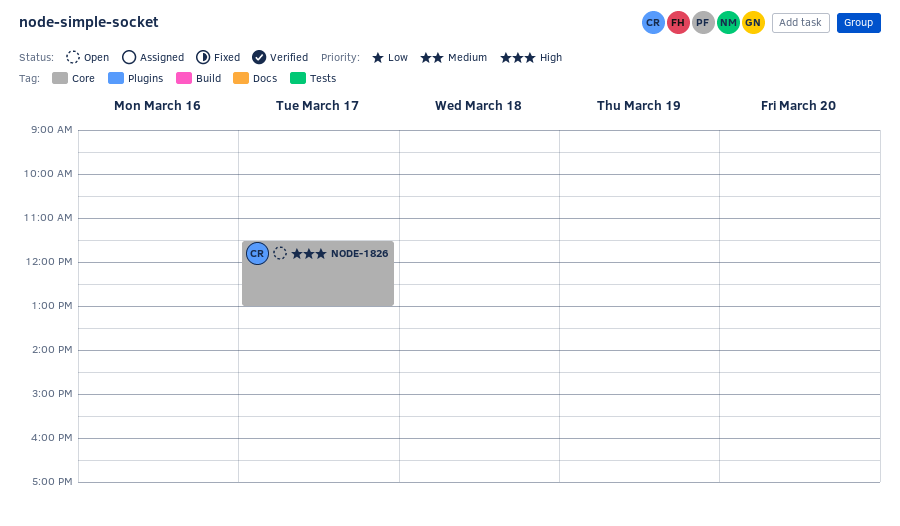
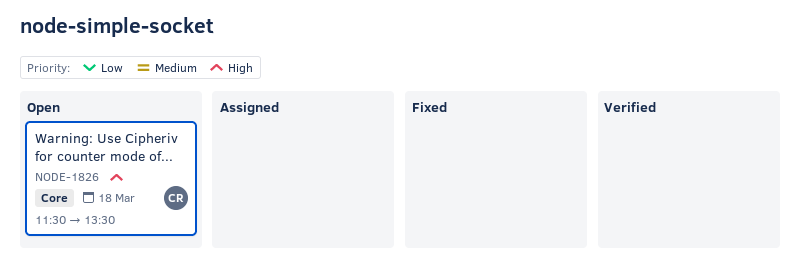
NODE-1826, day: Mar 17 -> Mar 18
NODE-1826, ends: 13:00 -> 13:30

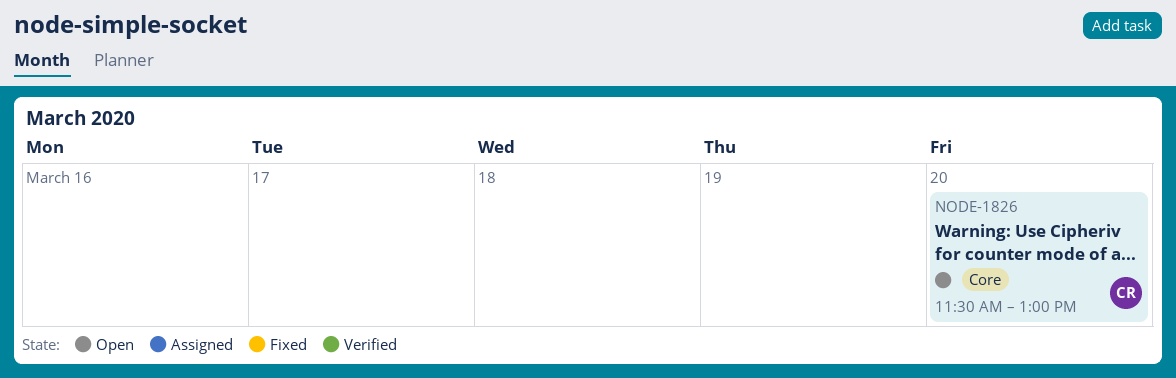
NODE-1826, day: Mar 18 -> Mar 20
NODE-1826, ends: 13:30 -> 13:00

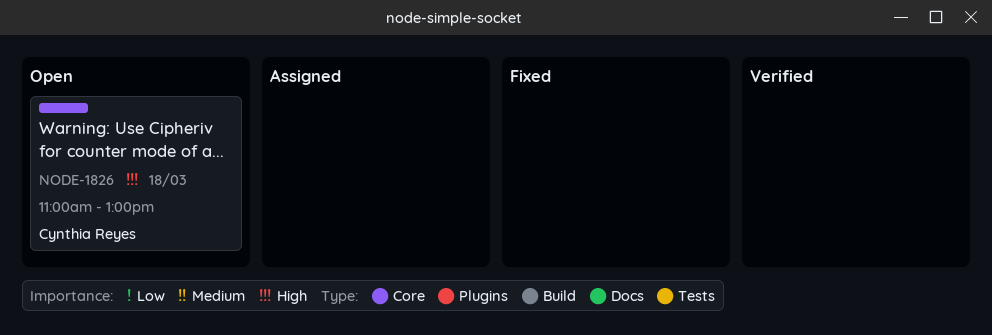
NODE-1826, day: Mar 20 -> Mar 18
NODE-1826, begins: 11:30 -> 11:00

